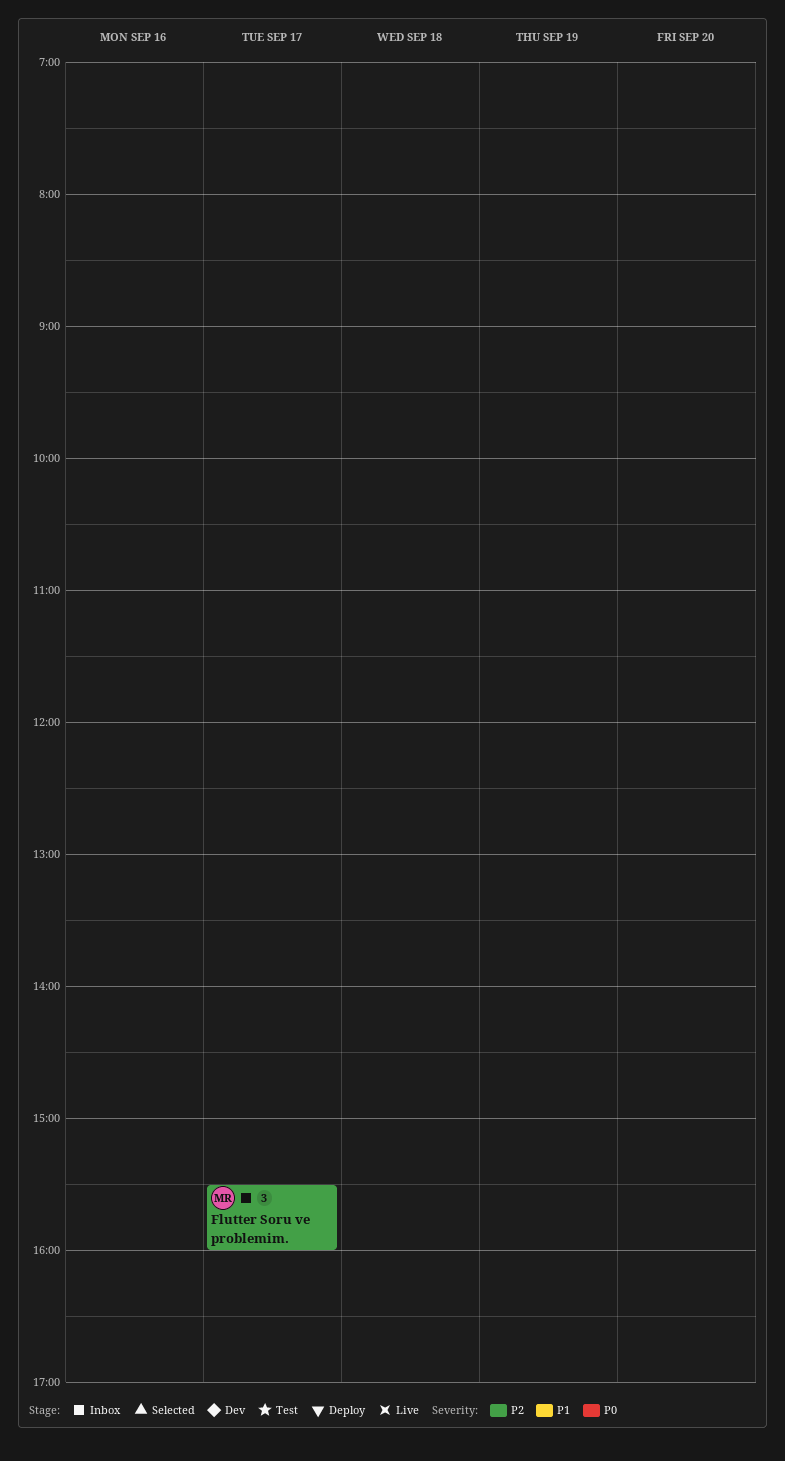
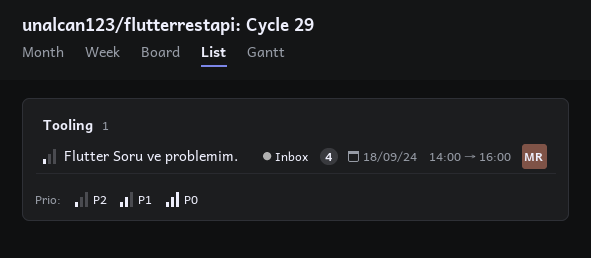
Flutter Soru ve problemim., estimate: 3 -> 4
Flutter Soru ve problemim., day: Sep 17 -> Sep 18
Flutter Soru ve problemim., begins: 15:30 -> 14:00

